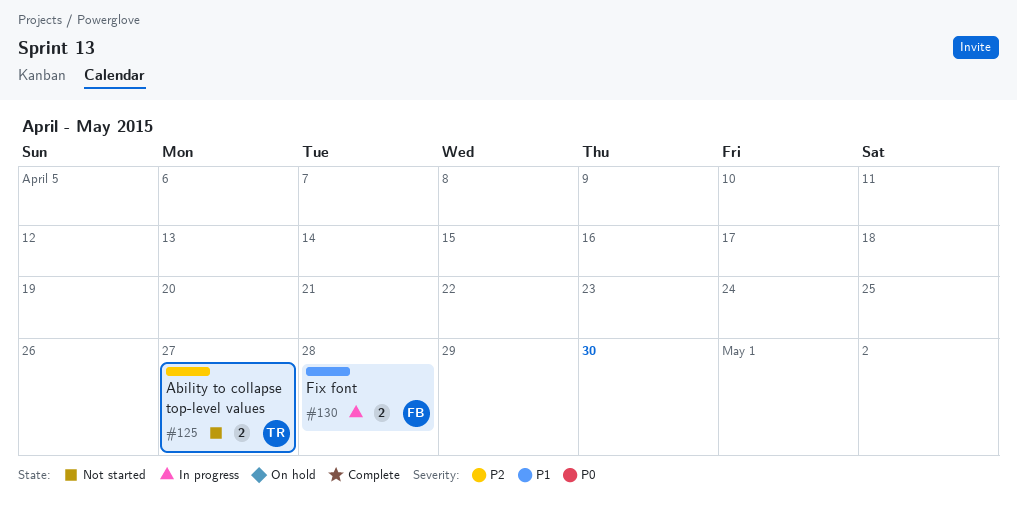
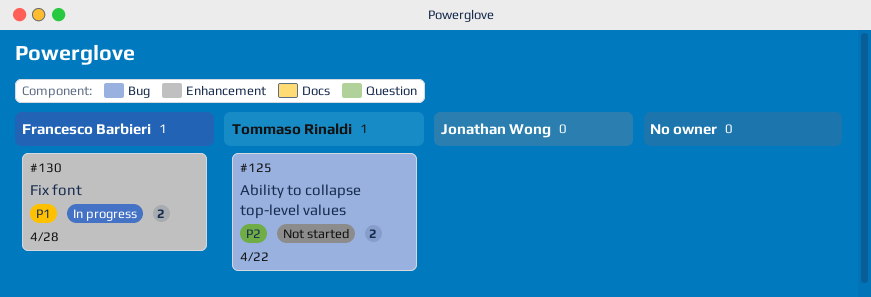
#125, due: Apr 27 -> Apr 22

